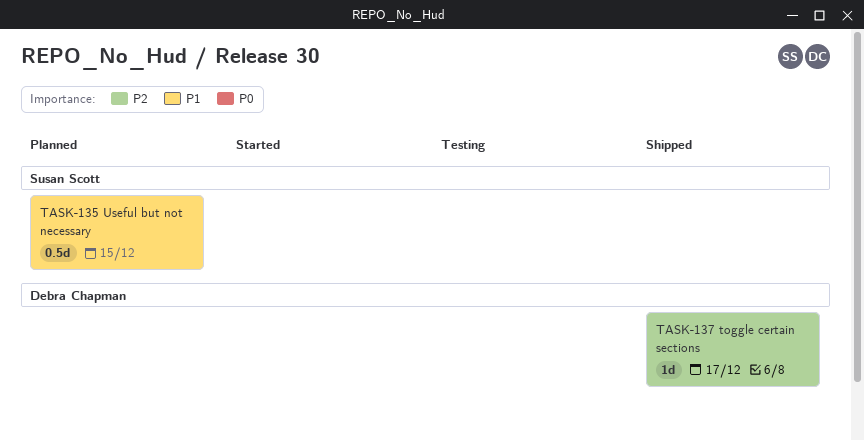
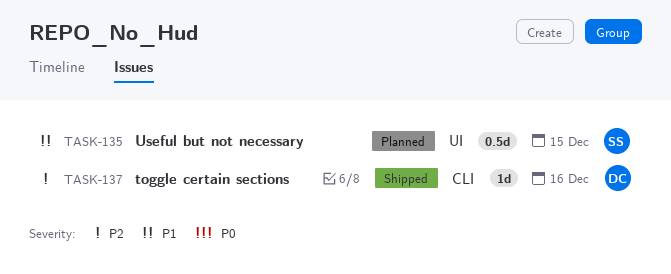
TASK-137, due: Dec 17 -> Dec 16

